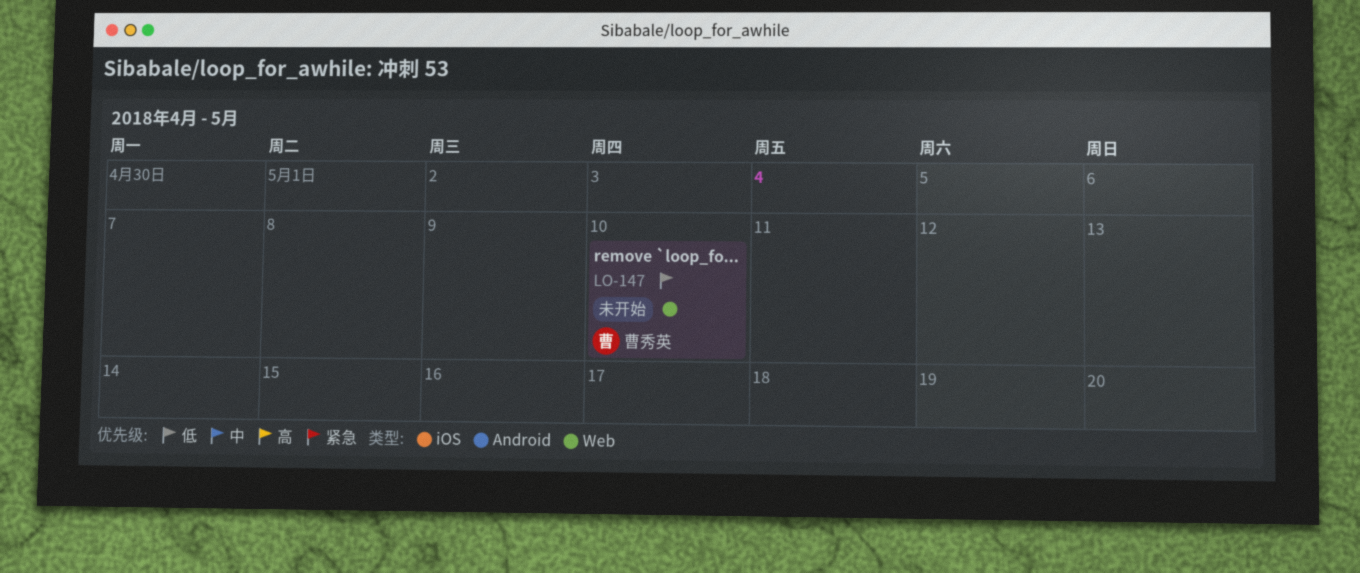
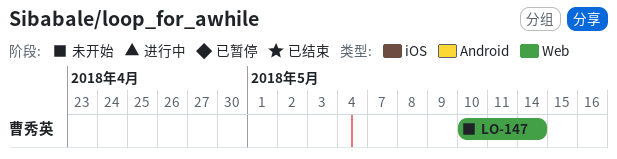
LO-147, due: May 10 -> May 14

